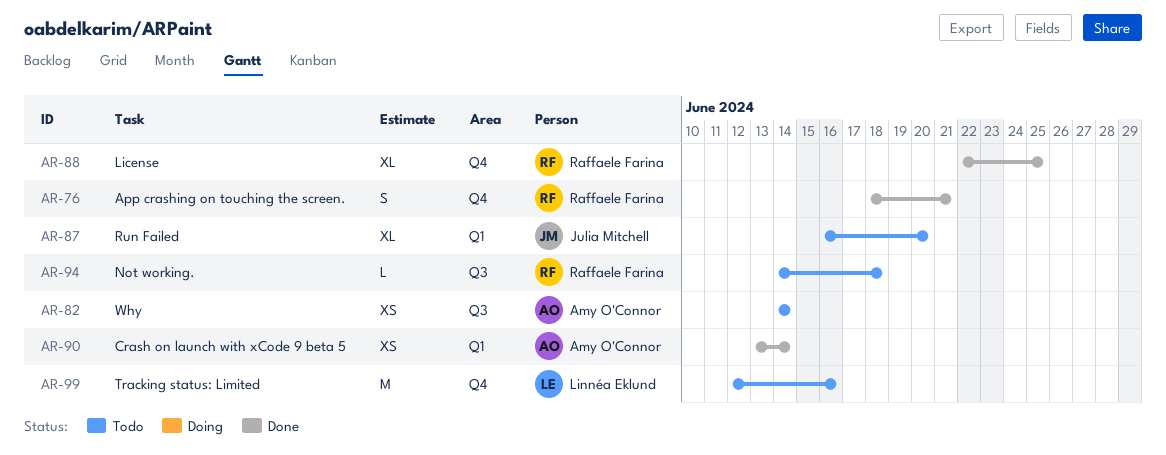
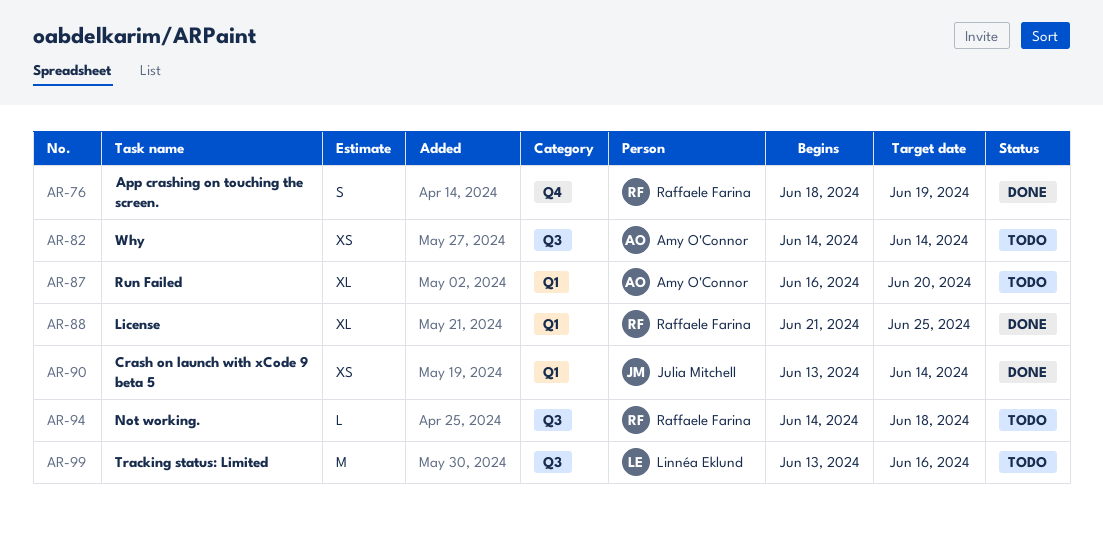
AR-76, due: Jun 21 -> Jun 19
AR-87, owner: Julia Mitchell -> Amy O'Connor
AR-88, label: Q4 -> Q1
AR-88, start: Jun 22 -> Jun 21
AR-90, owner: Amy O'Connor -> Julia Mitchell
AR-99, label: Q4 -> Q3
AR-99, start: Jun 12 -> Jun 13

